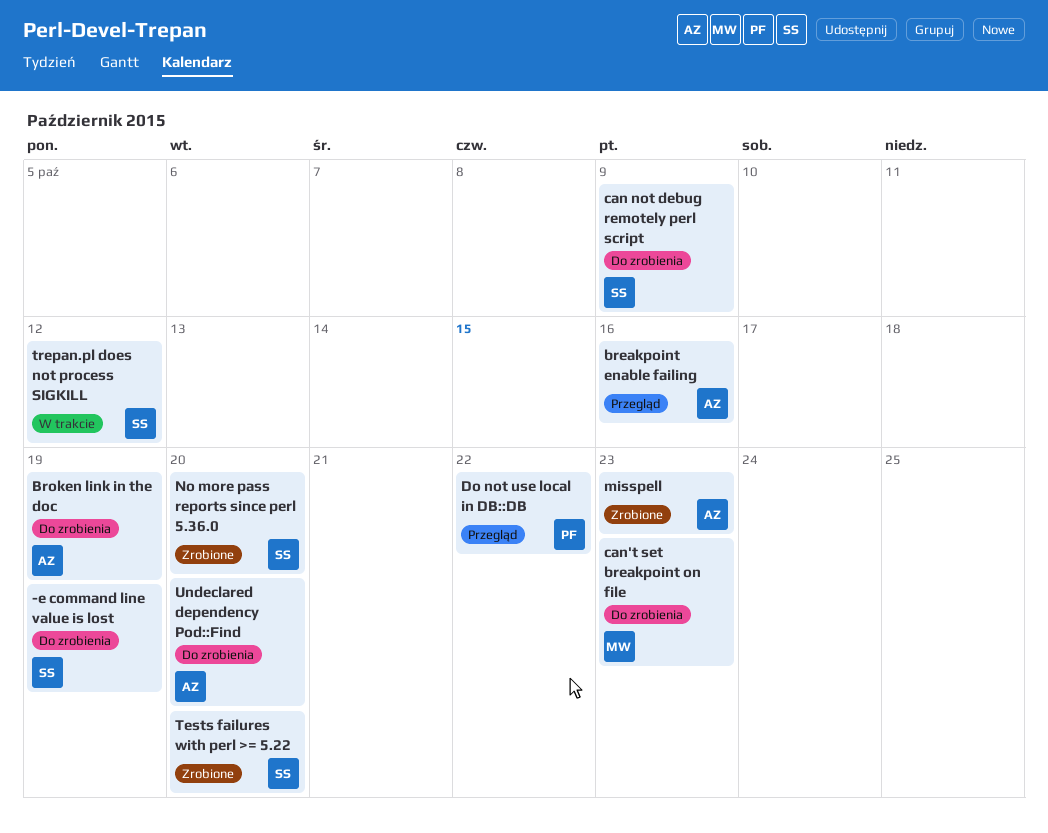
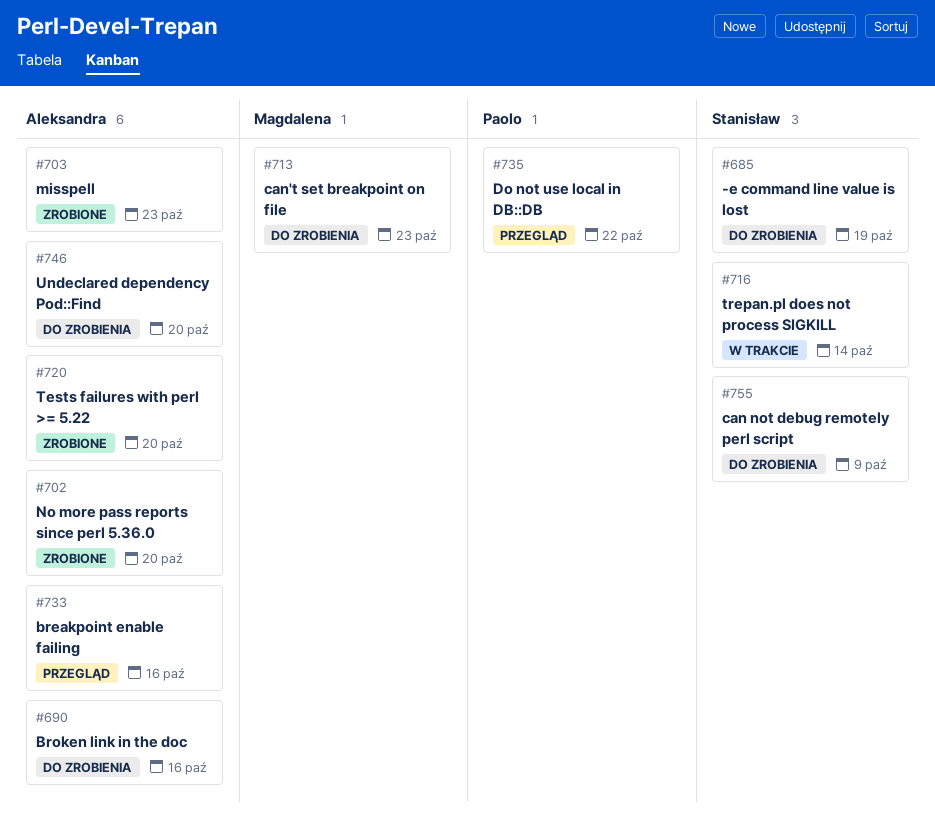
Broken link in the doc, due: Oct 19 -> Oct 16
No more pass reports since perl 5.36.0, owner: Stanisław -> Aleksandra
Tests failures with perl >= 5.22, owner: Stanisław -> Aleksandra
trepan.pl does not process SIGKILL, due: Oct 12 -> Oct 14

